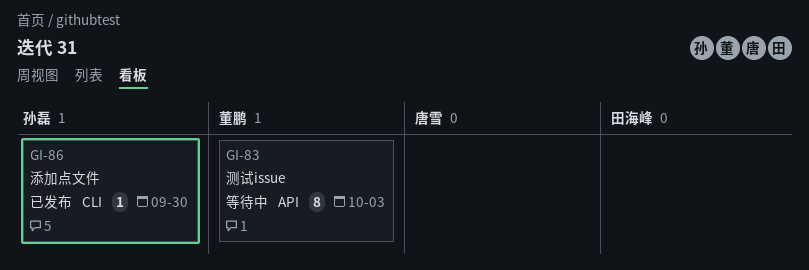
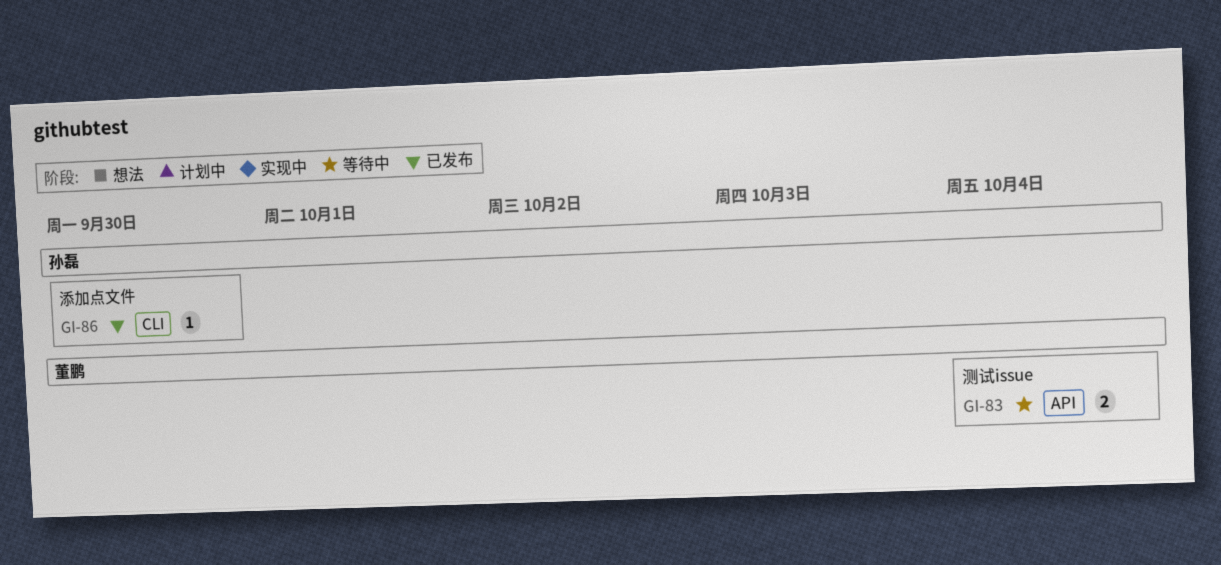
GI-83, estimate: 8 -> 2
GI-83, due: Oct 3 -> Oct 4

